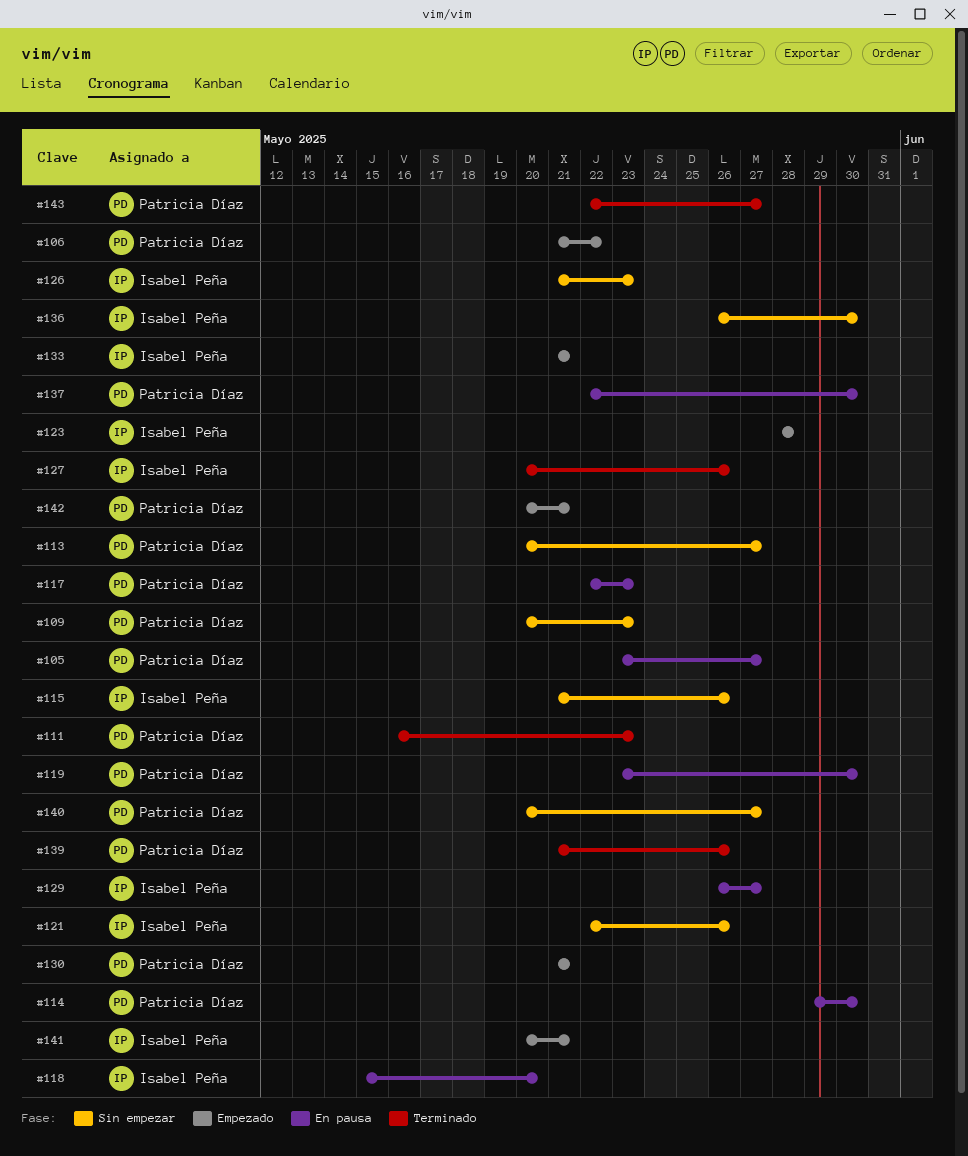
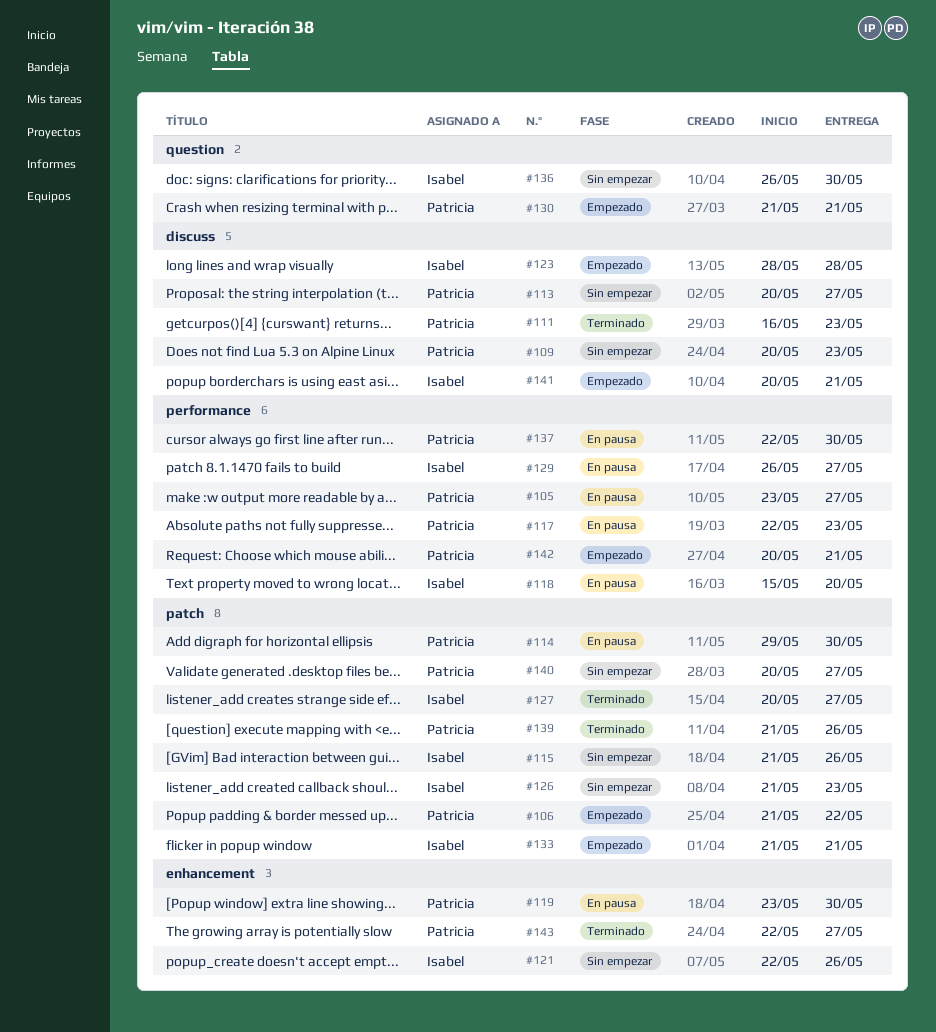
#127, due: May 26 -> May 27

